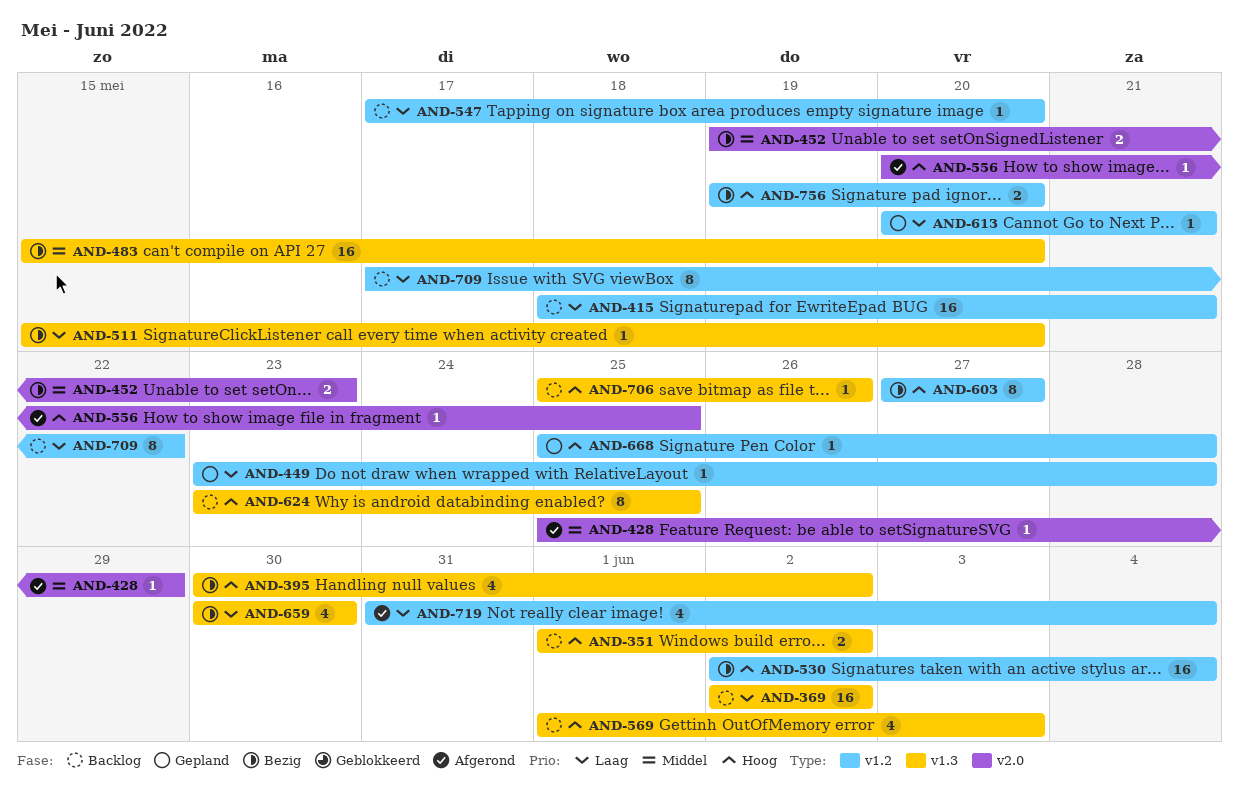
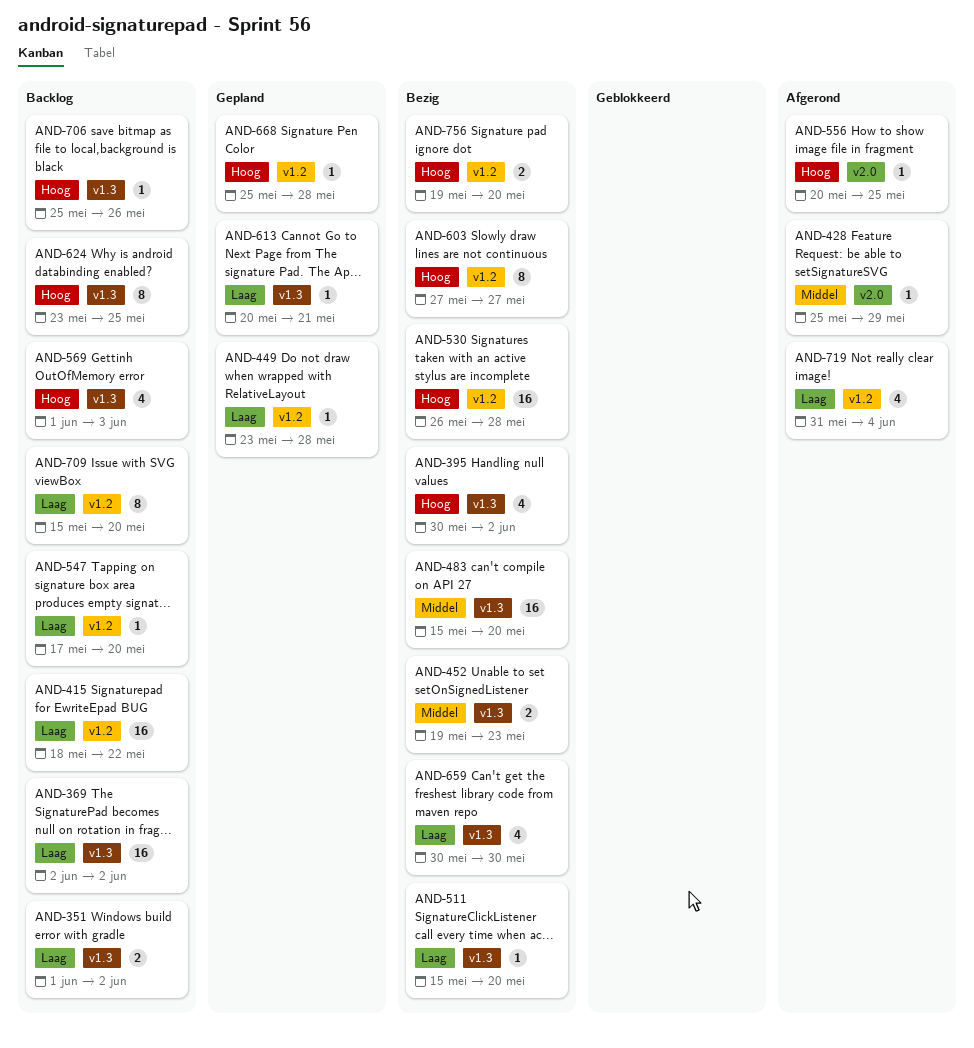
AND-351, priority: Hoog -> Laag
AND-415, due: May 21 -> May 22
AND-452, label: v2.0 -> v1.3
AND-530, start: Jun 2 -> May 26
AND-530, due: Jun 4 -> May 28
AND-613, label: v1.2 -> v1.3
AND-709, start: May 17 -> May 15
AND-709, due: May 22 -> May 20

